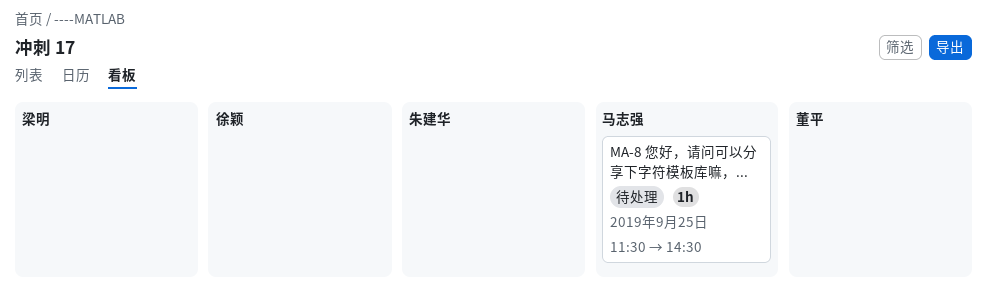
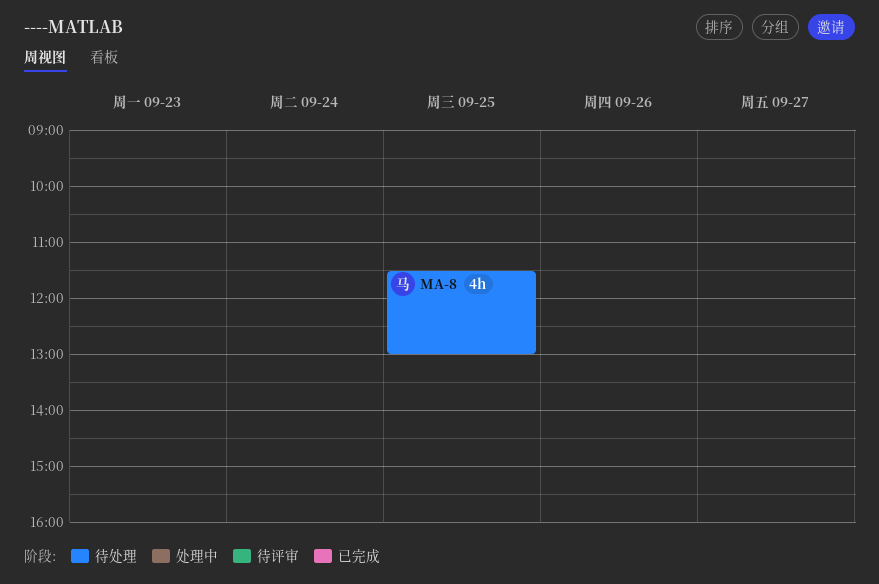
MA-8, estimate: 1h -> 4h
MA-8, ends: 14:30 -> 13:00

